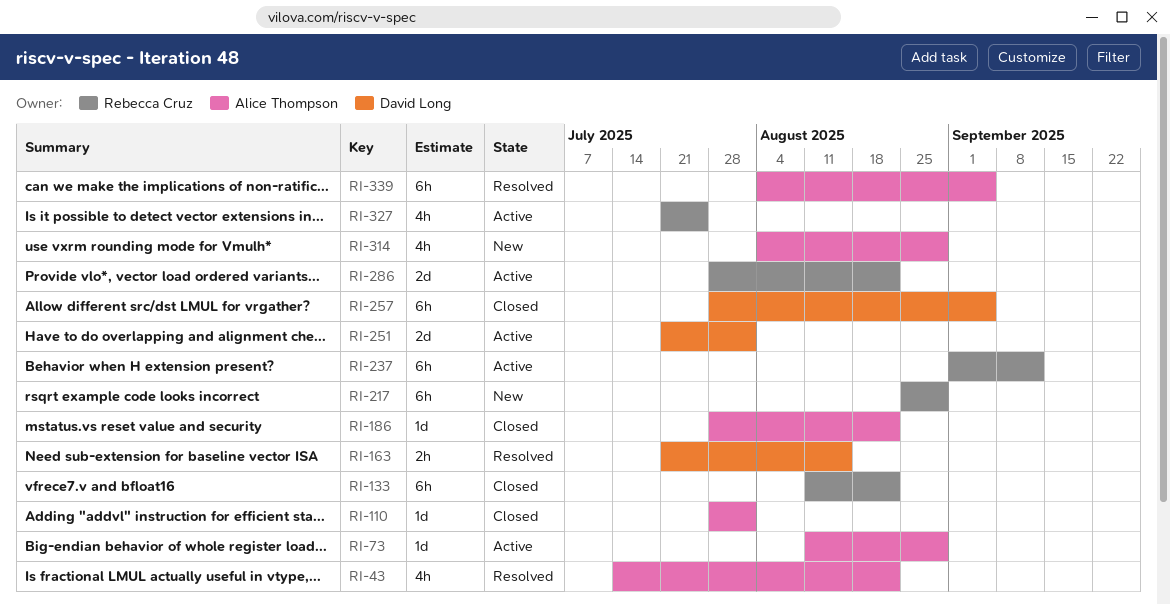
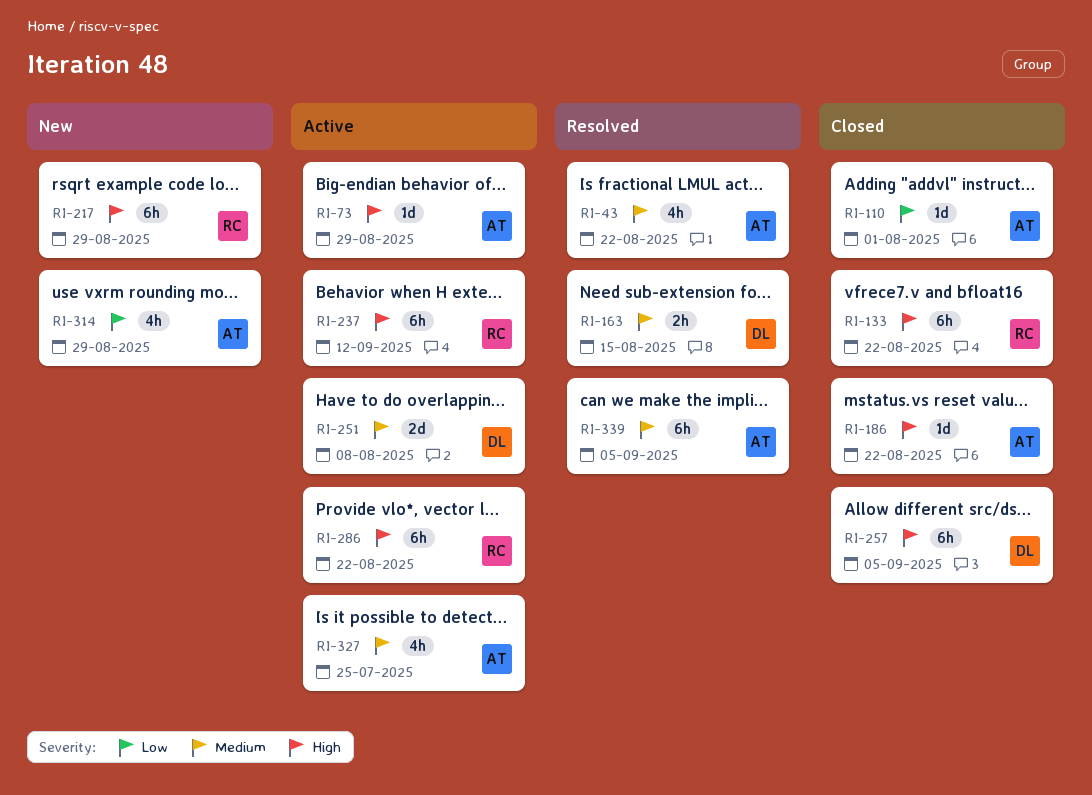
RI-251, due: Aug 1 -> Aug 8
RI-286, estimate: 2d -> 6h
RI-327, owner: Rebecca Cruz -> Alice Thompson

